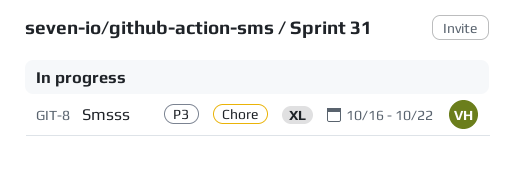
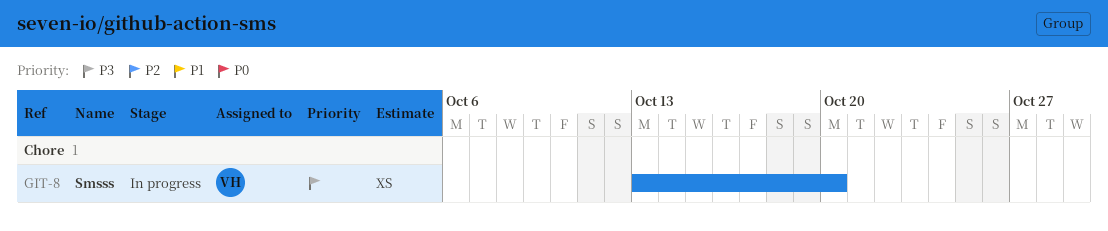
GIT-8, estimate: XL -> XS
GIT-8, start: Oct 16 -> Oct 13
GIT-8, due: Oct 22 -> Oct 20

